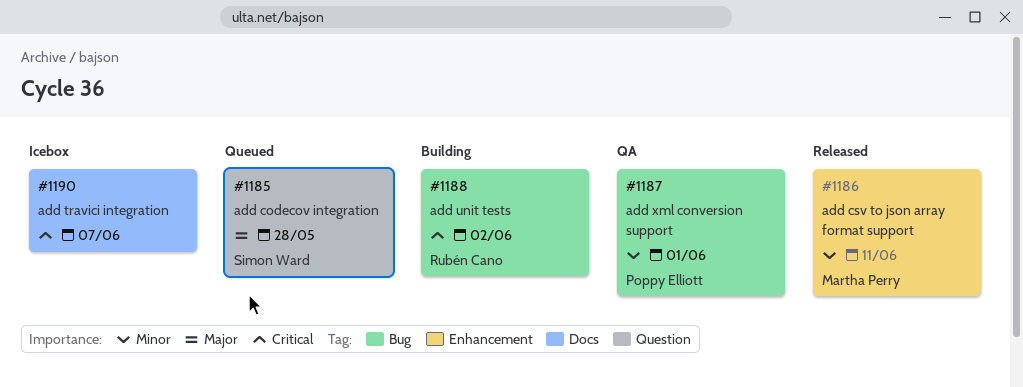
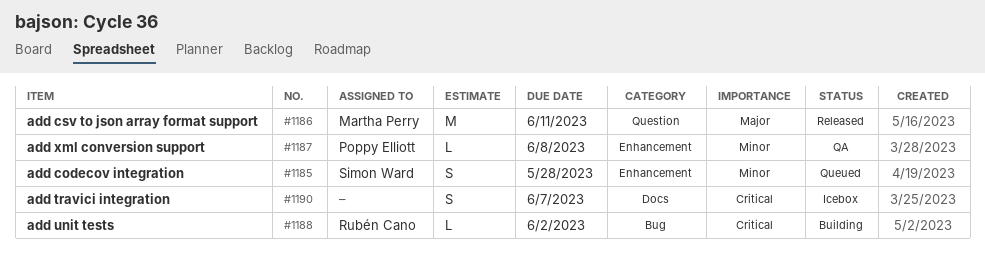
#1185, priority: Major -> Minor
#1185, label: Question -> Enhancement
#1186, priority: Minor -> Major
#1186, label: Enhancement -> Question
#1187, label: Bug -> Enhancement
#1187, due: Jun 1 -> Jun 8

